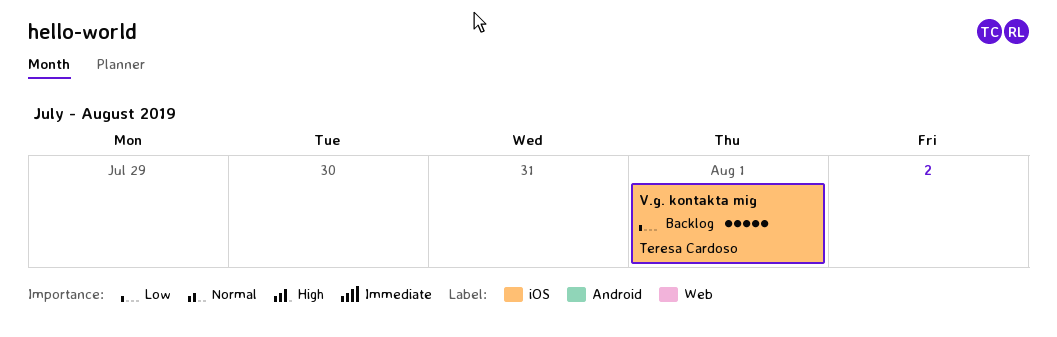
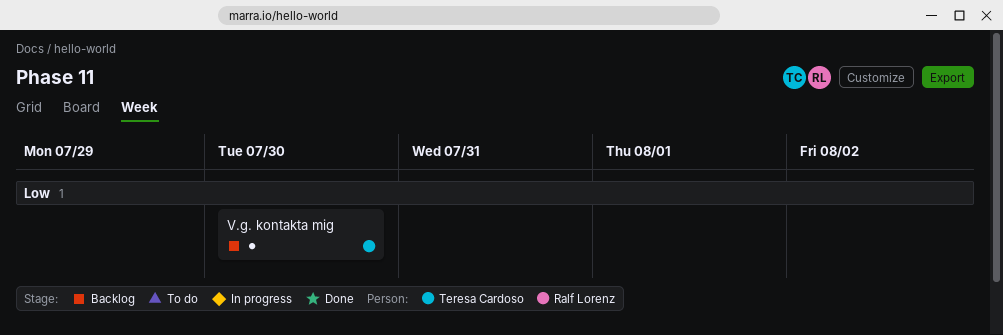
V.g. kontakta mig, estimate: 5 -> 1
V.g. kontakta mig, due: Aug 1 -> Jul 30

